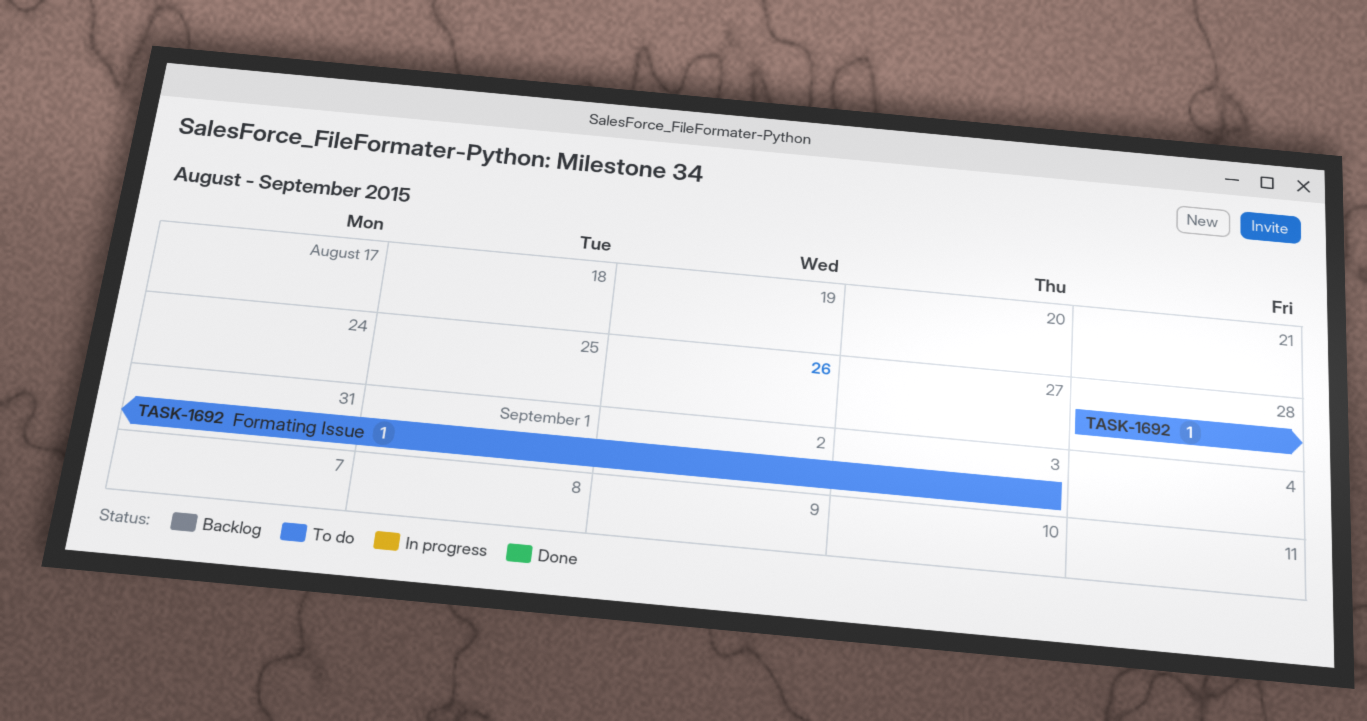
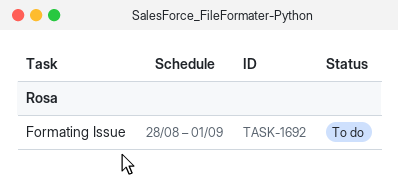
TASK-1692, due: Sep 3 -> Sep 1

